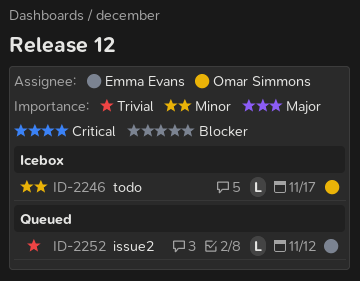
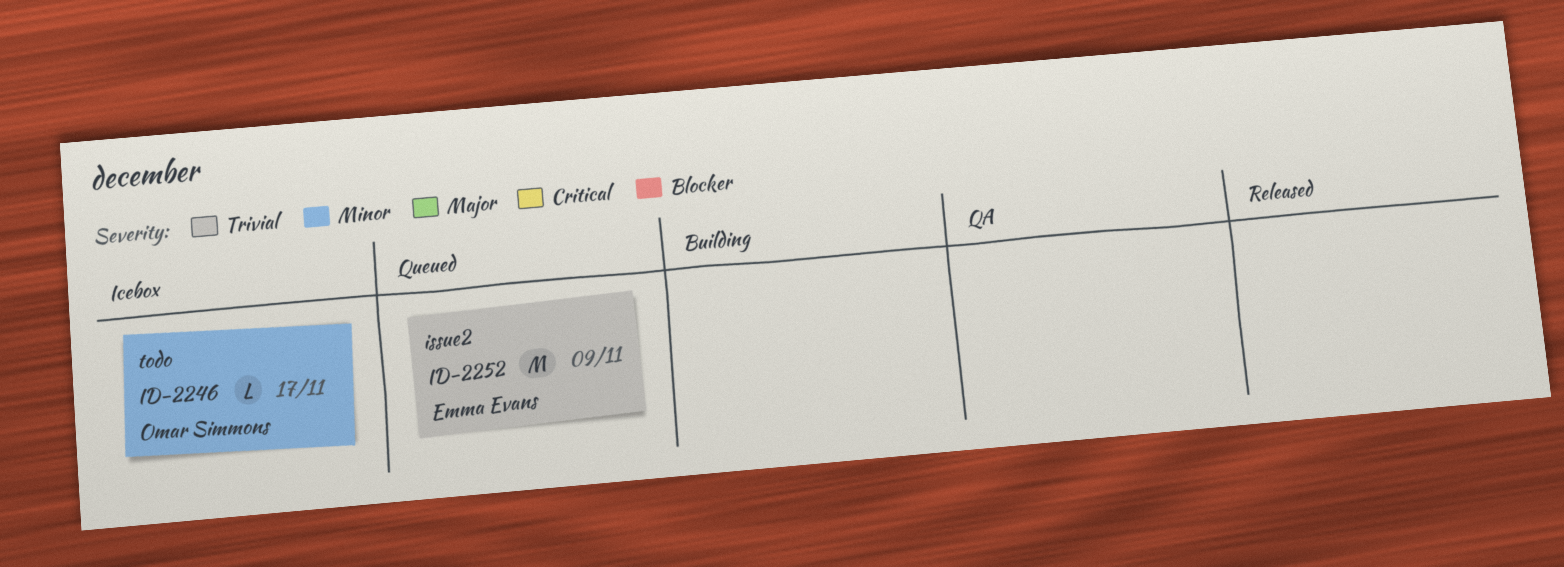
ID-2252, estimate: L -> M
ID-2252, due: Nov 12 -> Nov 9

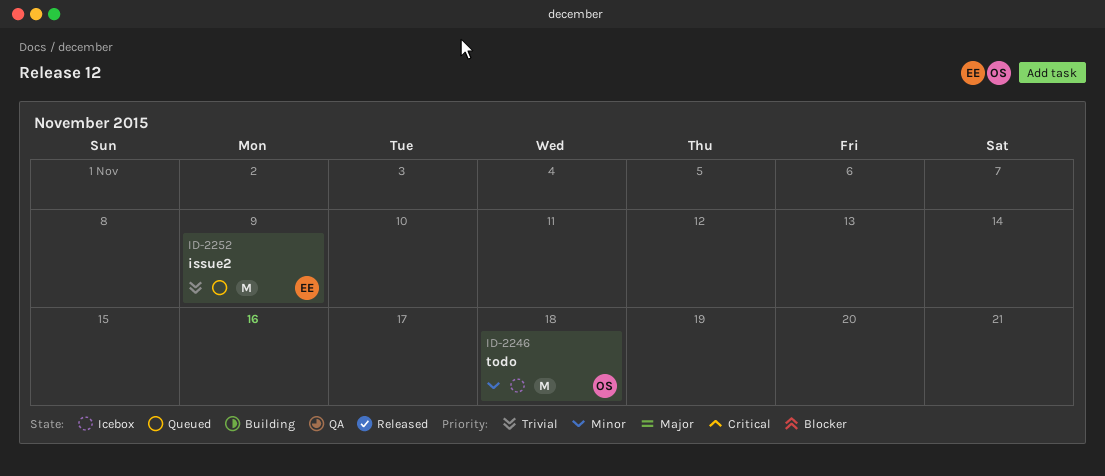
ID-2246, estimate: L -> M
ID-2246, due: Nov 17 -> Nov 18

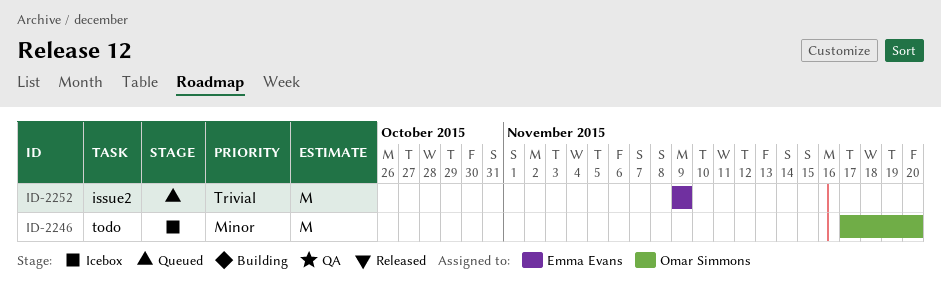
ID-2246, due: Nov 18 -> Nov 20

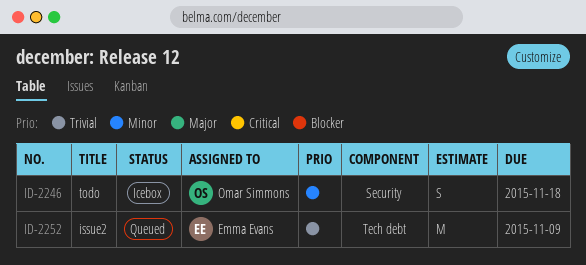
ID-2246, estimate: M -> S
ID-2246, due: Nov 20 -> Nov 18

